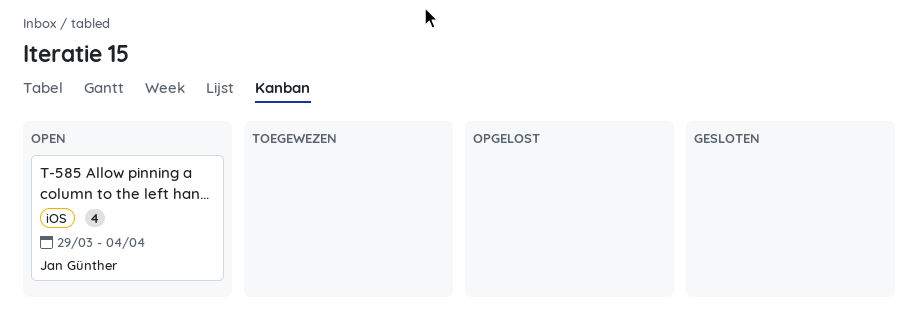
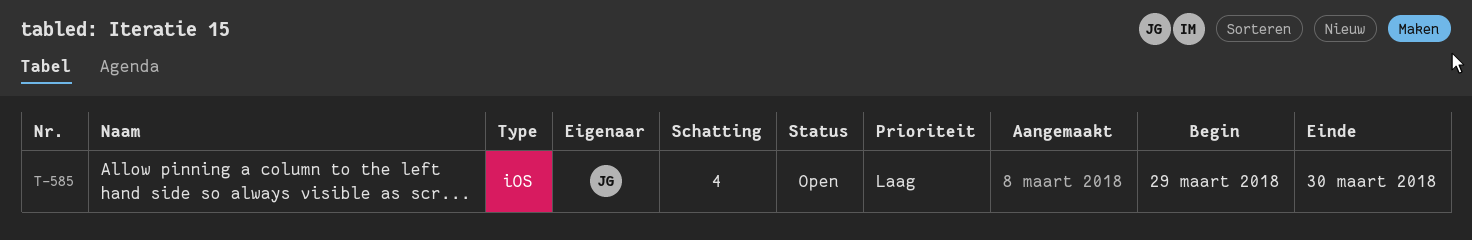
T-585, due: Apr 4 -> Mar 30

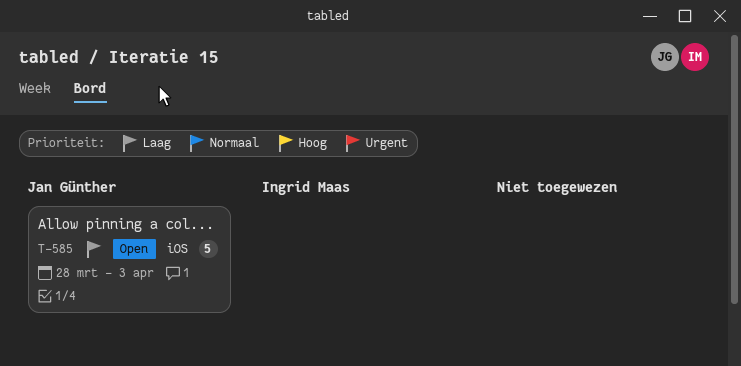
T-585, estimate: 4 -> 5
T-585, start: Mar 29 -> Mar 28
T-585, due: Mar 30 -> Apr 3

